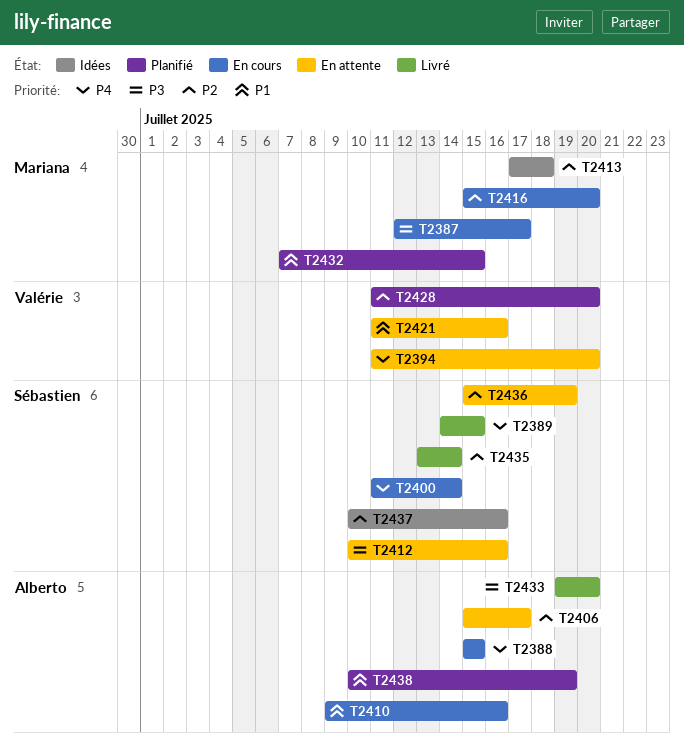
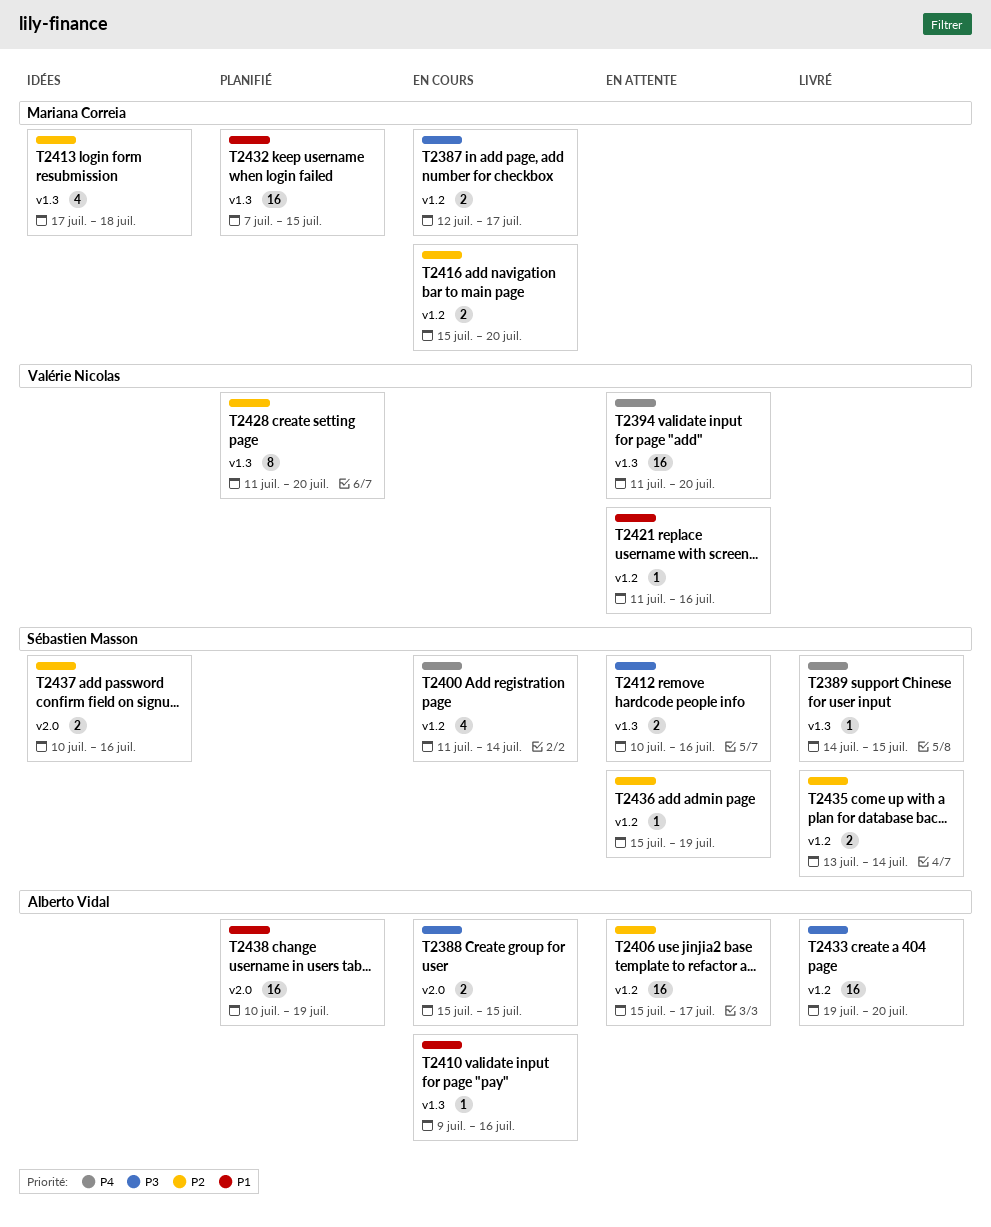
T2388, priority: P4 -> P3

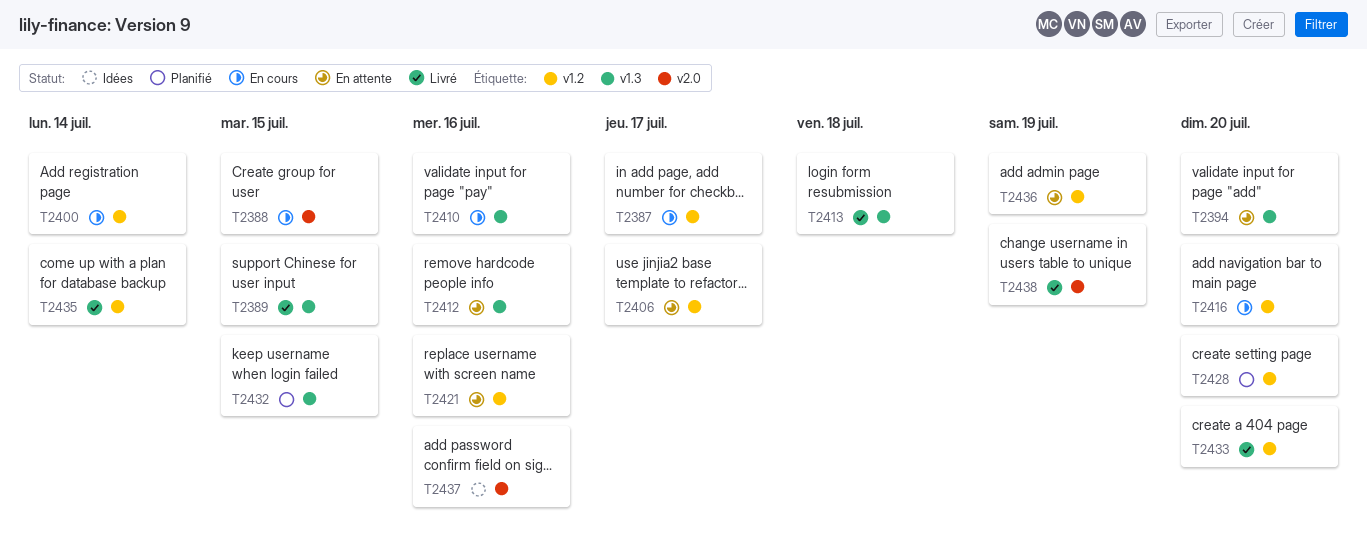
T2413, status: Idées -> Livré
T2428, label: v1.3 -> v1.2
T2438, status: Planifié -> Livré

